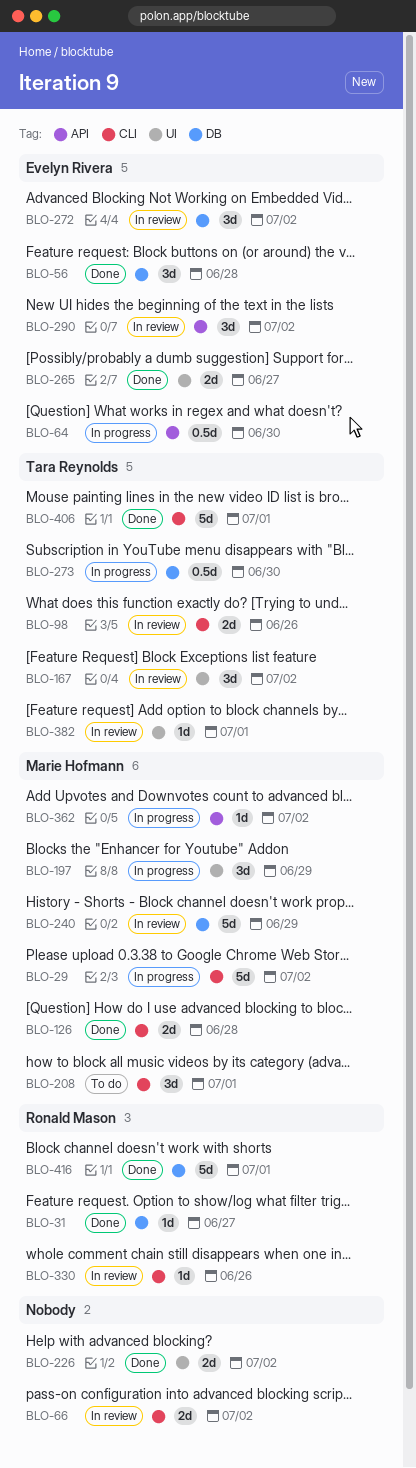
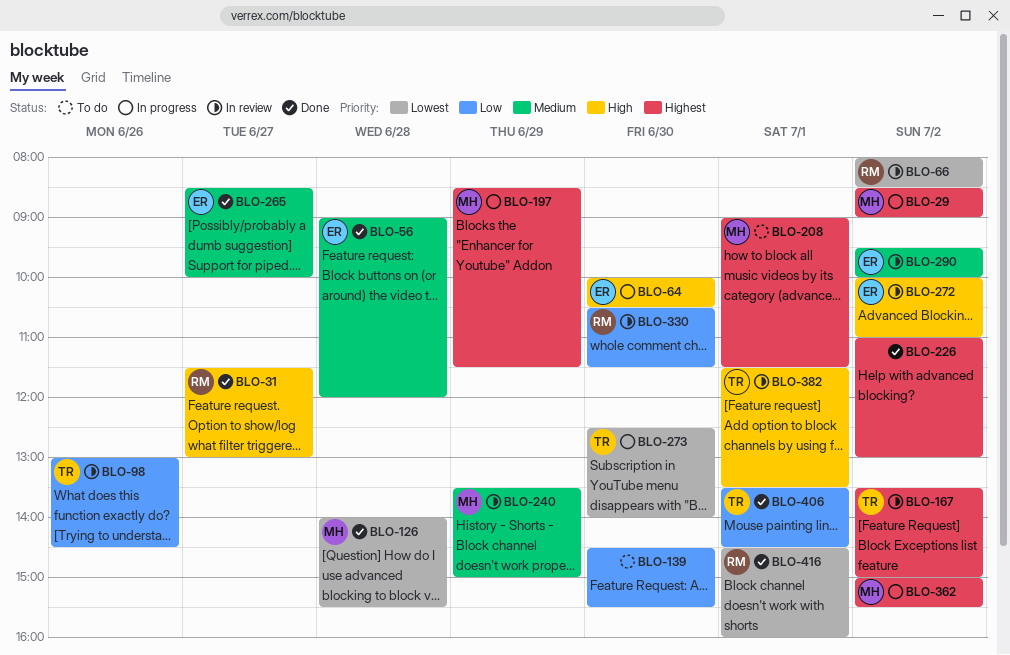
BLO-66, owner: none -> Ronald Mason
BLO-139: none -> present
BLO-330, day: Jun 26 -> Jun 30

